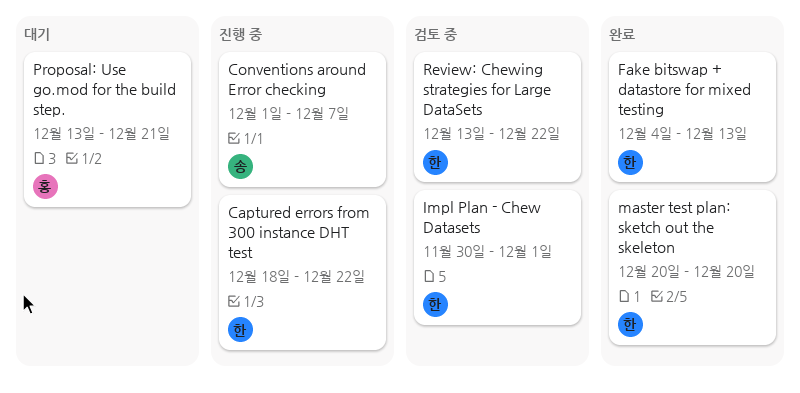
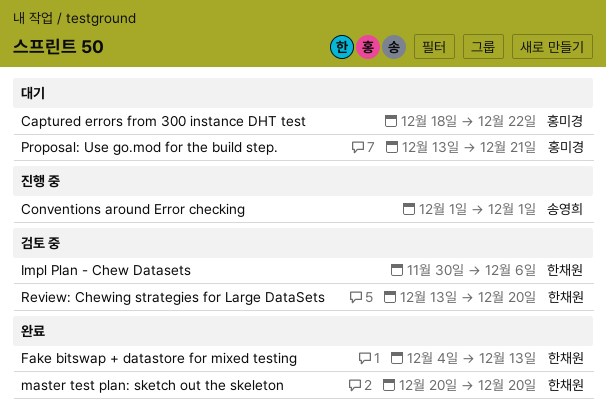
Captured errors from 300 instance DHT test, status: 진행 중 -> 대기
Captured errors from 300 instance DHT test, owner: 한채원 -> 홍미경
Conventions around Error checking, due: Dec 7 -> Dec 1
Impl Plan - Chew Datasets, due: Dec 1 -> Dec 6
Review: Chewing strategies for Large DataSets, due: Dec 22 -> Dec 20

